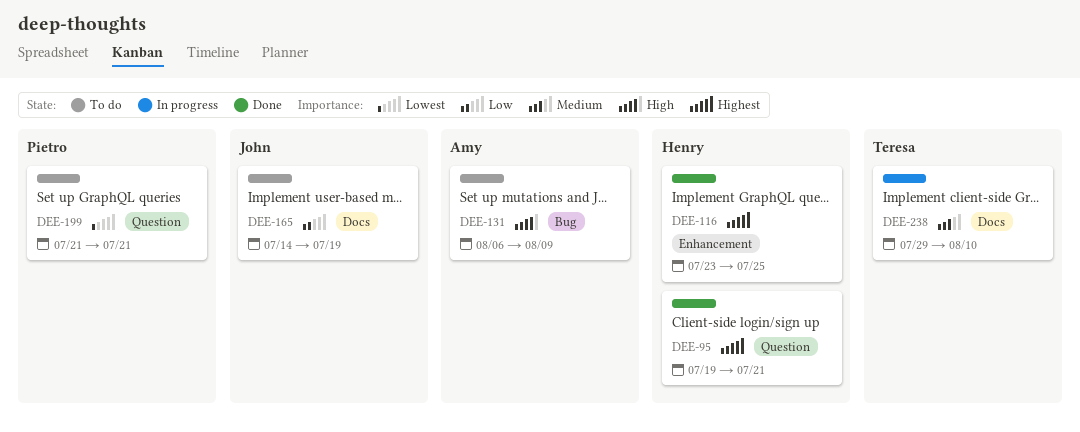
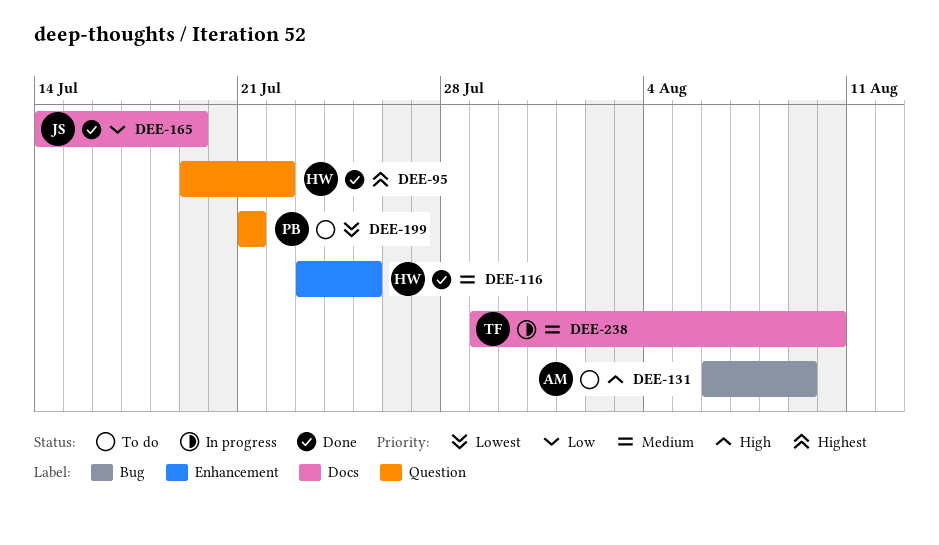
DEE-95, due: Jul 21 -> Jul 22
DEE-116, priority: Highest -> Medium
DEE-165, status: To do -> Done

